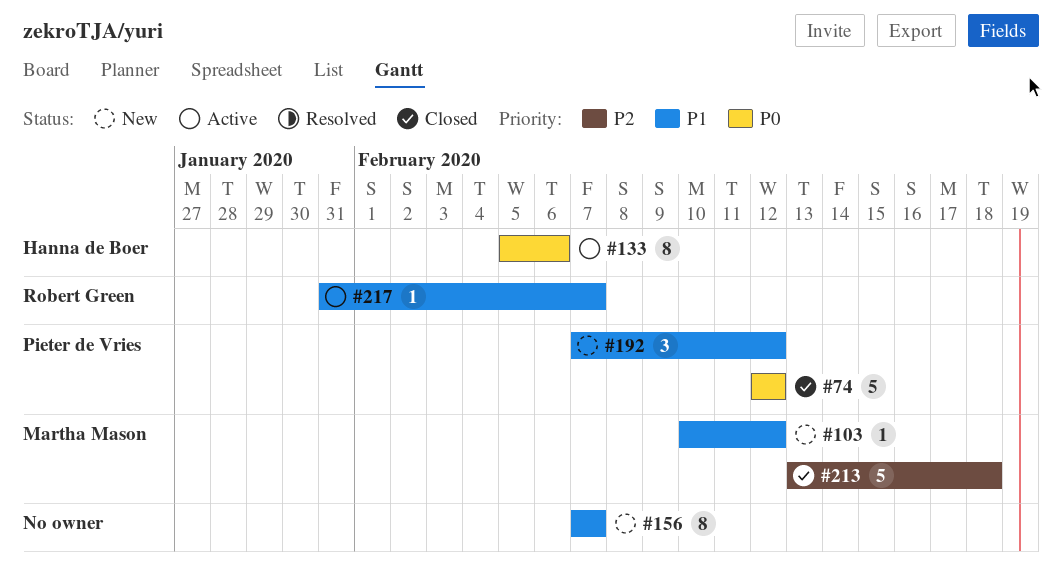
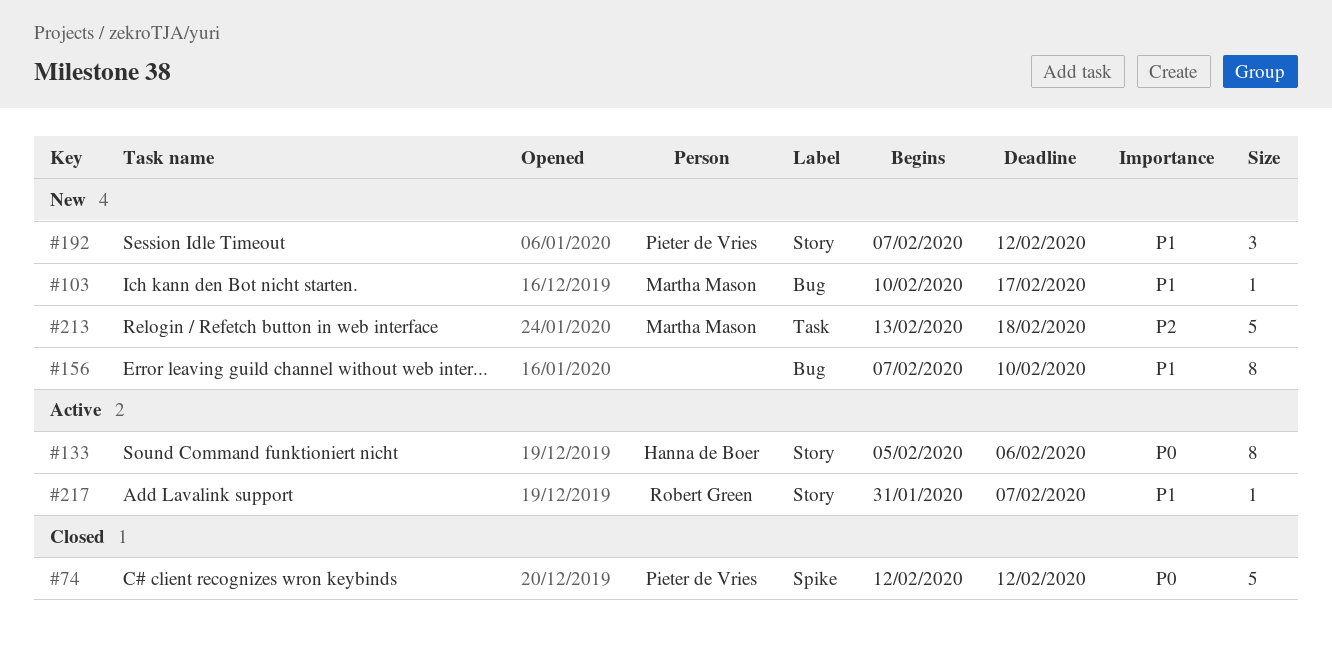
#103, due: Feb 12 -> Feb 17
#156, due: Feb 7 -> Feb 10
#213, status: Closed -> New

